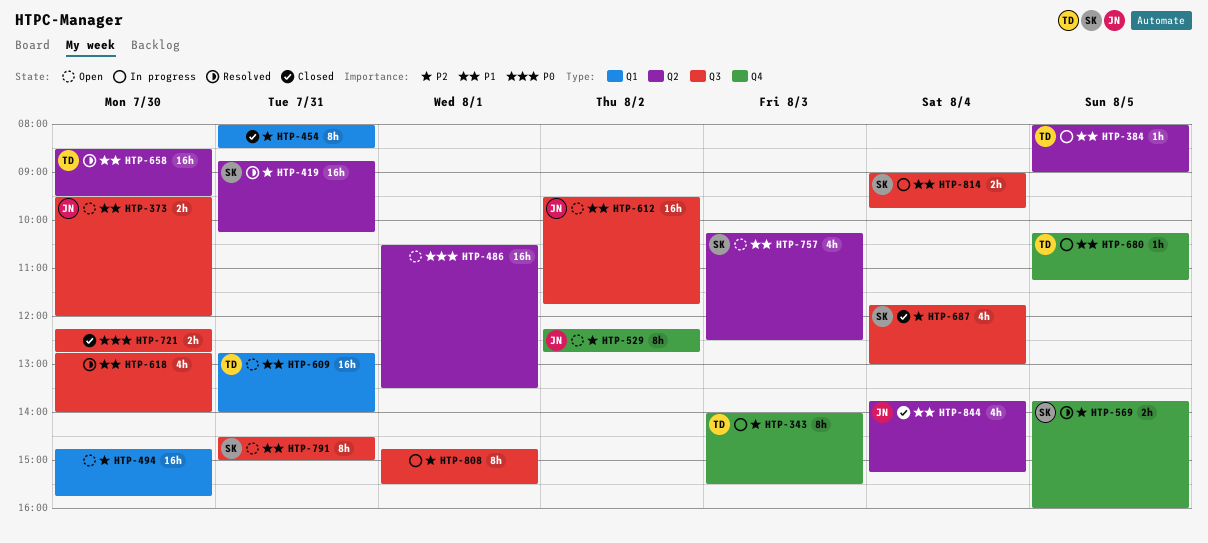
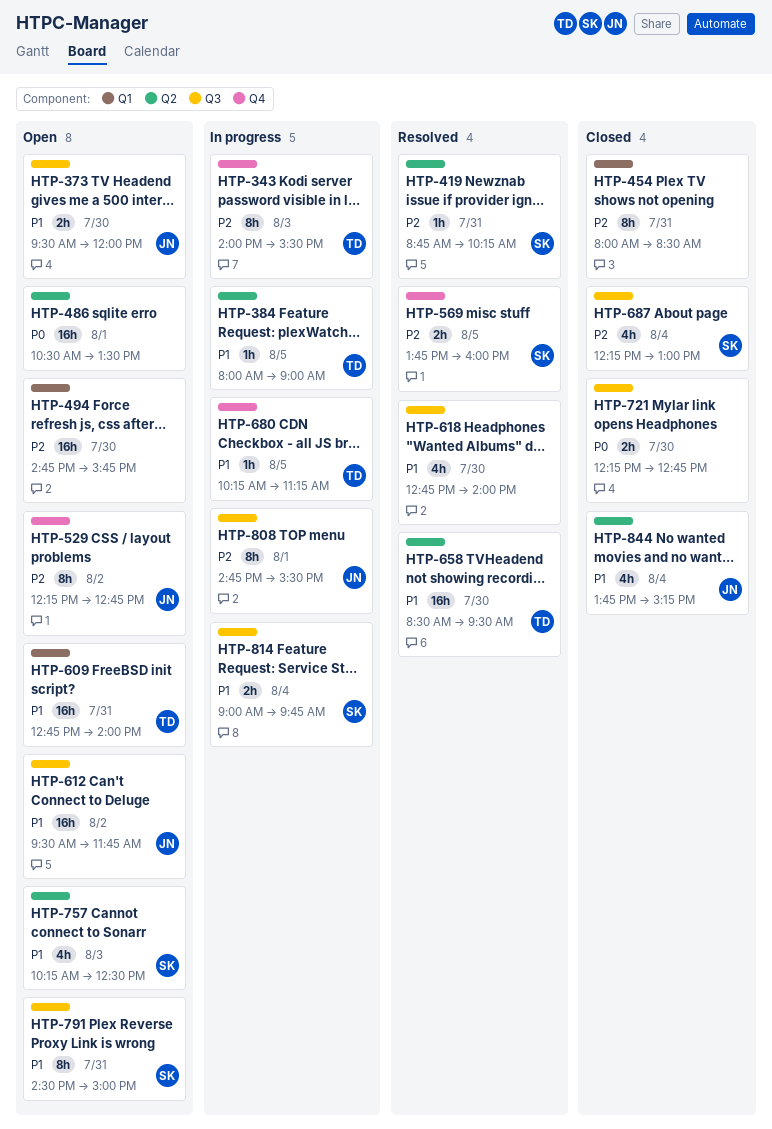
HTP-419, estimate: 16h -> 1h
HTP-687, begins: 11:45 -> 12:15
HTP-808, owner: none -> JN

